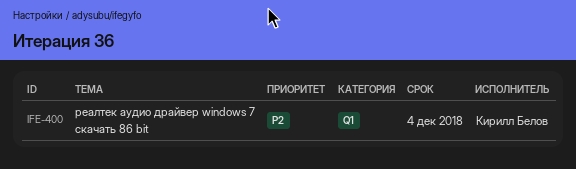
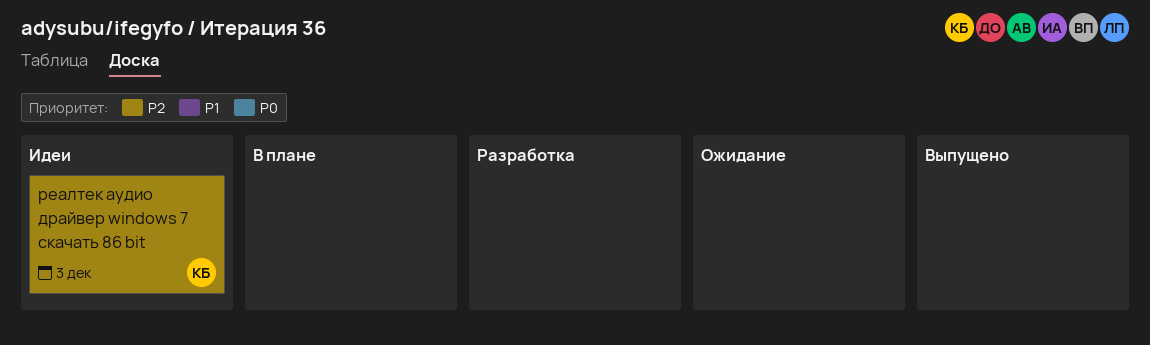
реалтек аудио драйвер windows 7 скачать 86 bit, due: Dec 4 -> Dec 3

